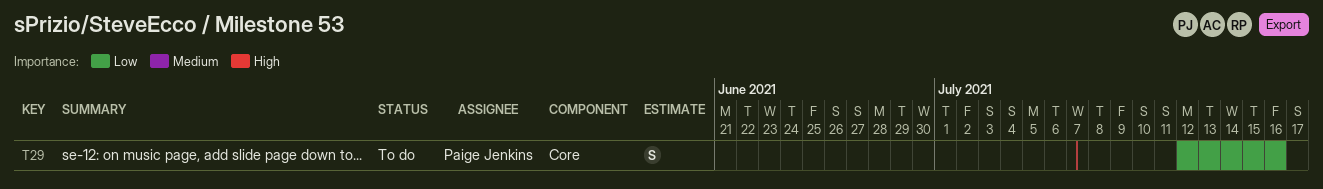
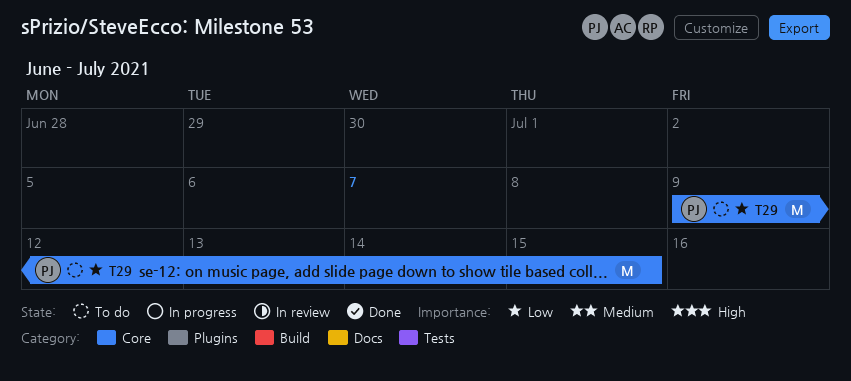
T29, estimate: S -> M
T29, start: Jul 12 -> Jul 9
T29, due: Jul 16 -> Jul 15

